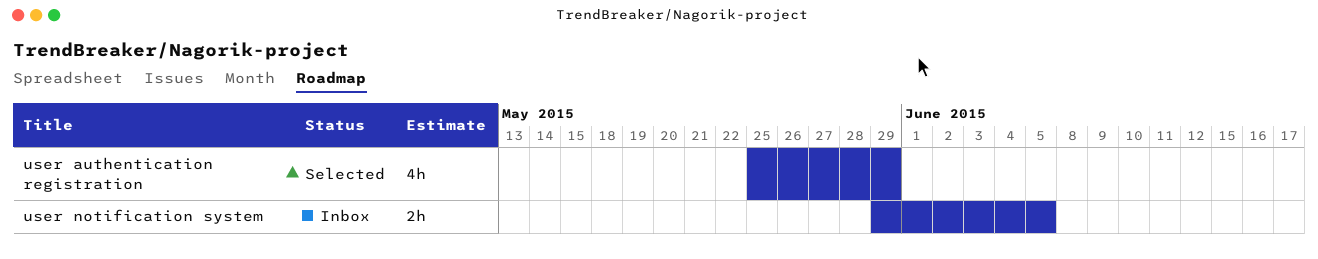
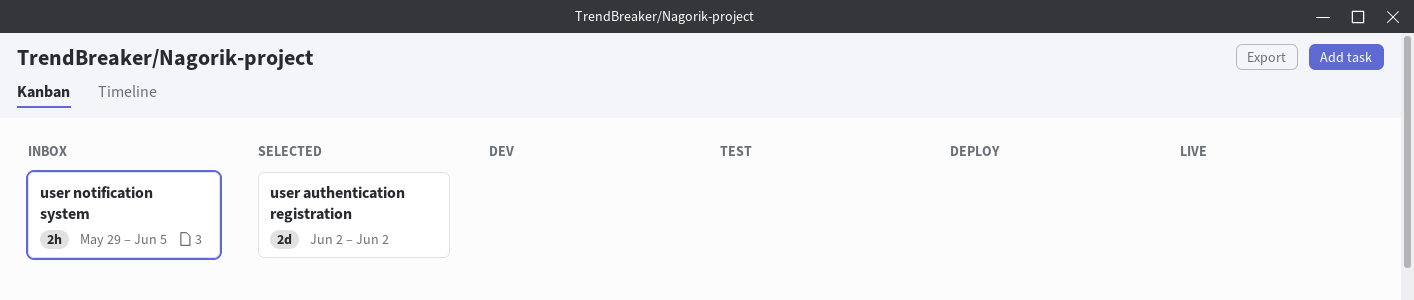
user authentication registration, estimate: 4h -> 2d
user authentication registration, start: May 25 -> Jun 2
user authentication registration, due: May 29 -> Jun 2

